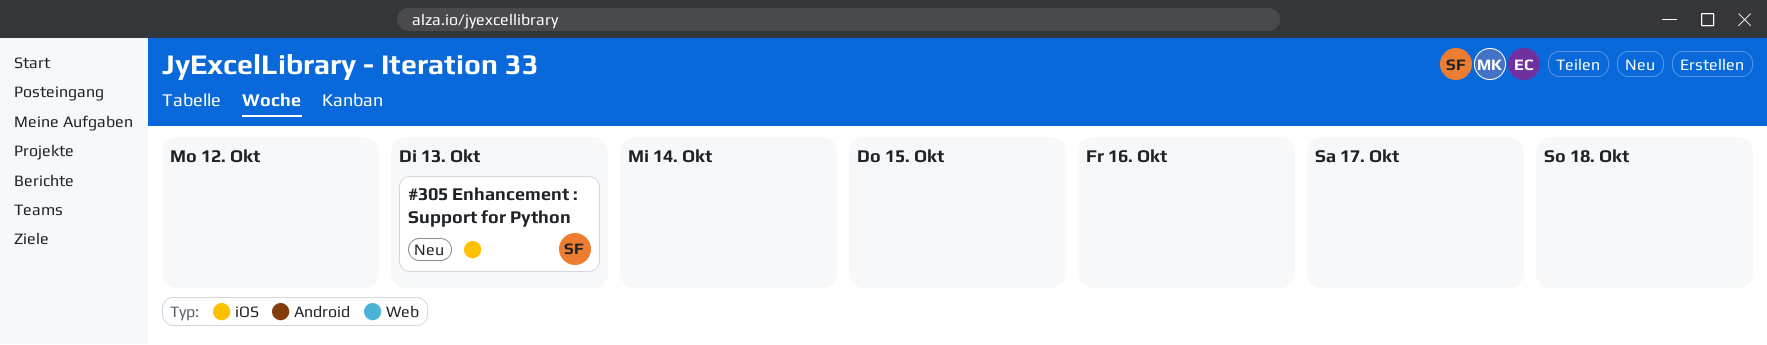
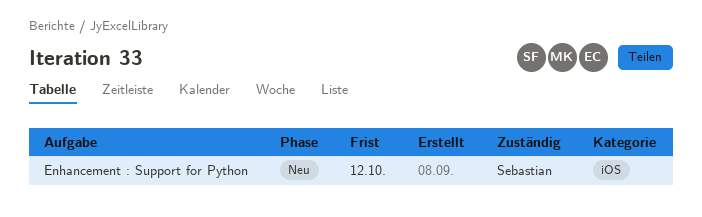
Enhancement : Support for Python, due: Oct 13 -> Oct 12

